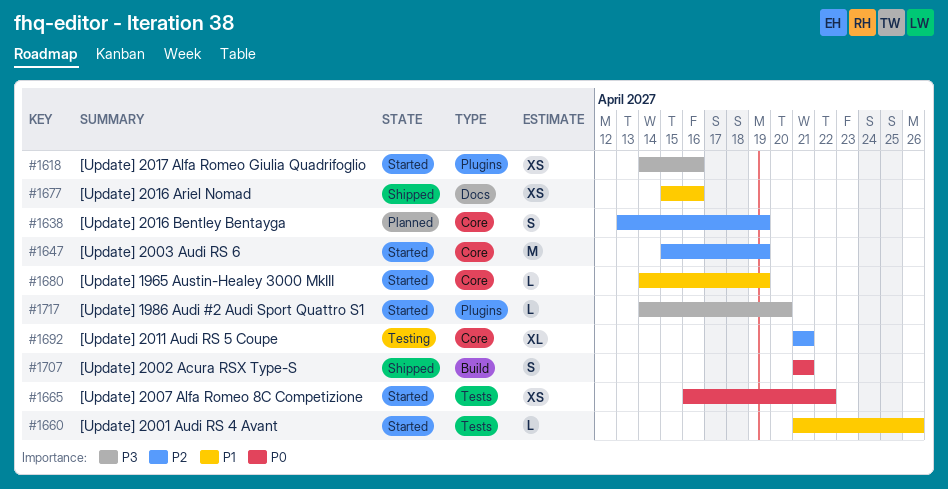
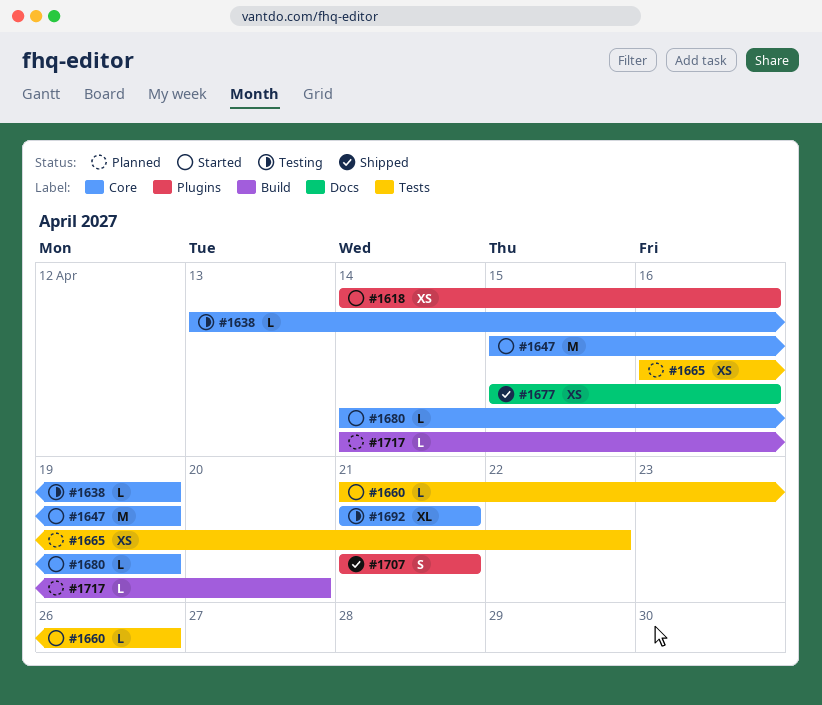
#1638, status: Planned -> Testing
#1638, estimate: S -> L
#1665, status: Started -> Planned
#1707, label: Build -> Plugins
#1717, status: Started -> Planned
#1717, label: Plugins -> Build

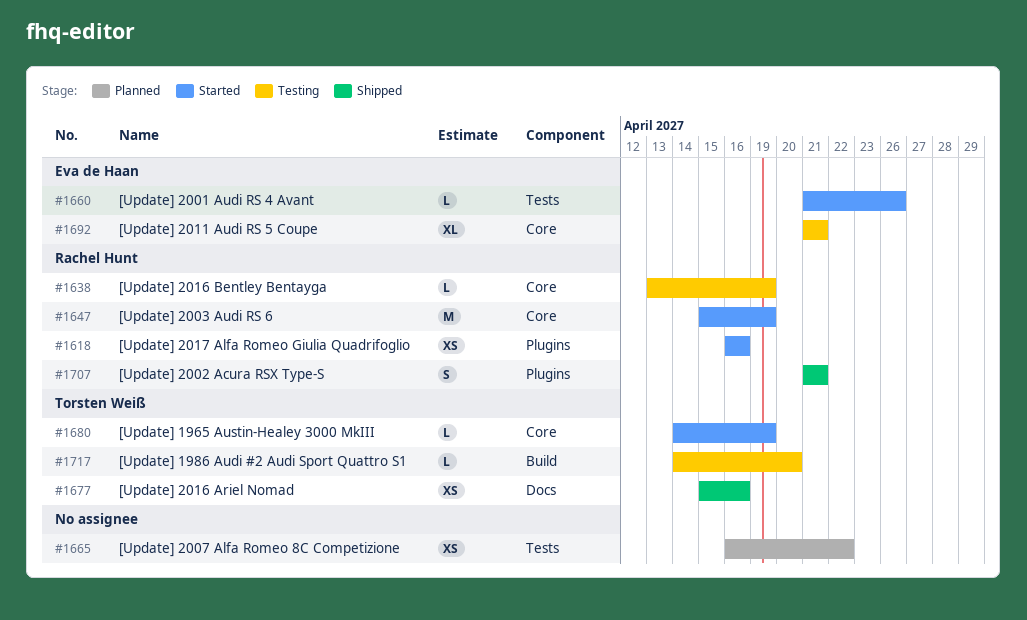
#1618, start: Apr 14 -> Apr 16
#1717, status: Planned -> Testing

